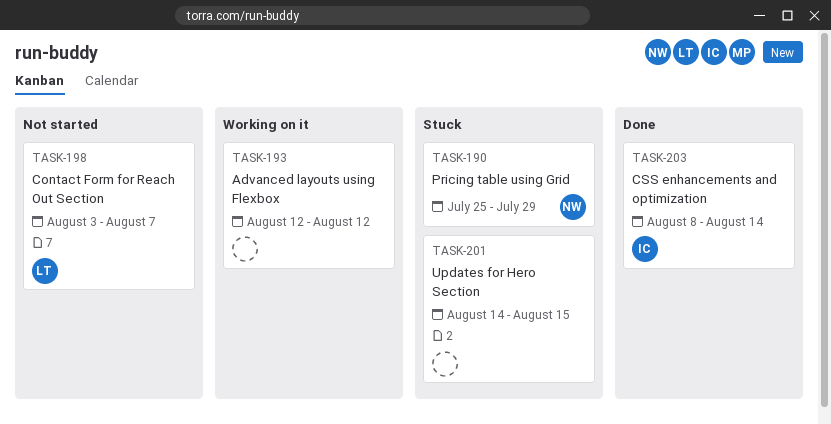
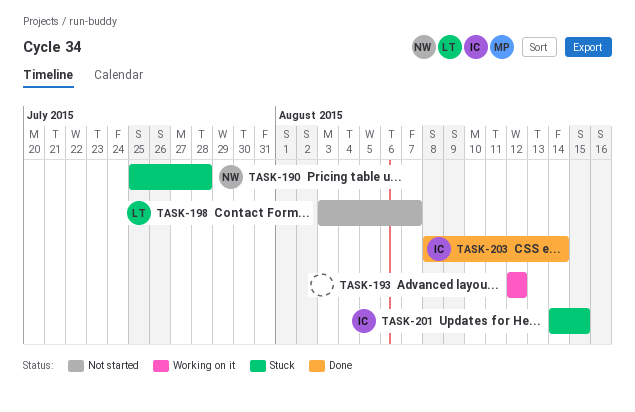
TASK-190, due: Jul 29 -> Jul 28
TASK-201, owner: none -> IC

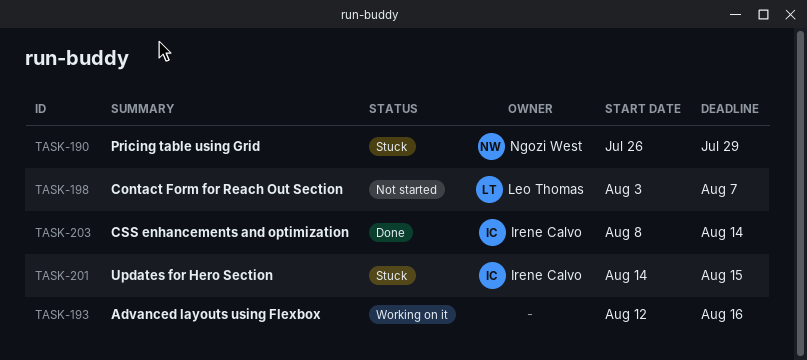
TASK-190, start: Jul 25 -> Jul 26
TASK-190, due: Jul 28 -> Jul 29
TASK-193, due: Aug 12 -> Aug 16

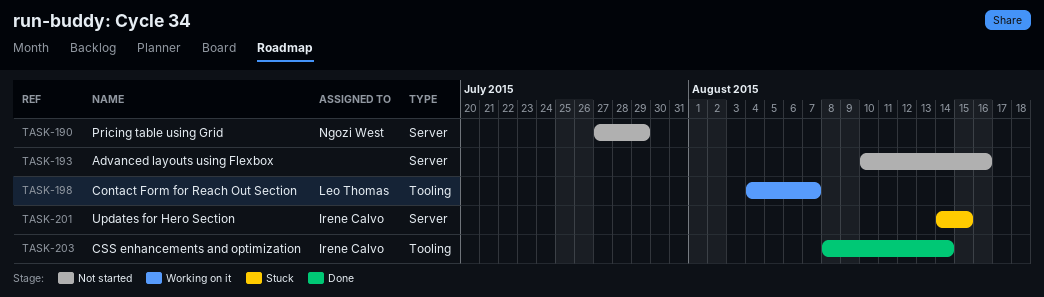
TASK-190, status: Stuck -> Not started
TASK-190, start: Jul 26 -> Jul 27
TASK-193, status: Working on it -> Not started
TASK-193, start: Aug 12 -> Aug 10
TASK-198, status: Not started -> Working on it
TASK-198, start: Aug 3 -> Aug 4

